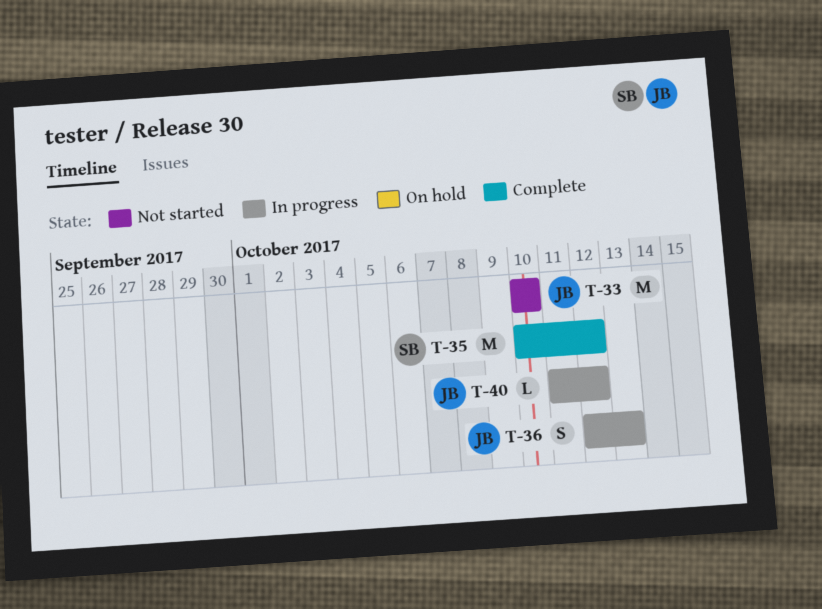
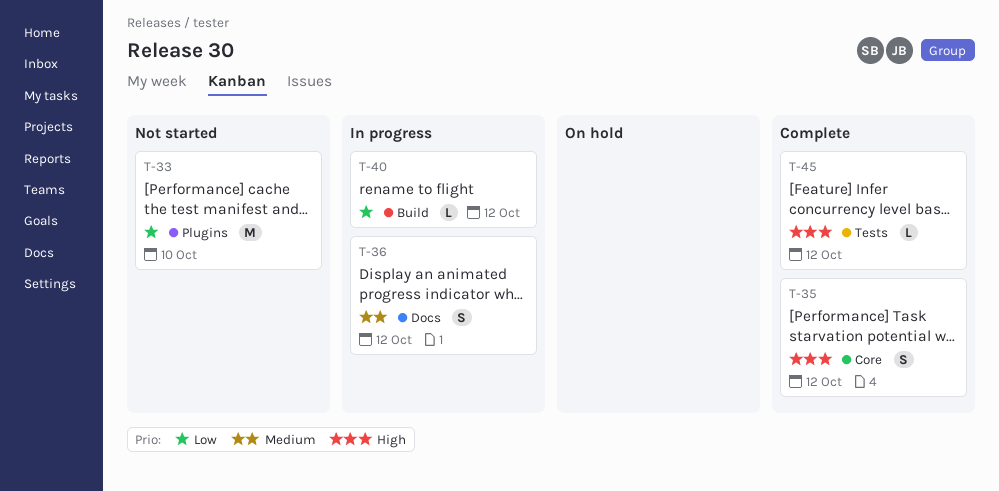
T-35, estimate: M -> S
T-36, due: Oct 13 -> Oct 12
T-45: none -> present

